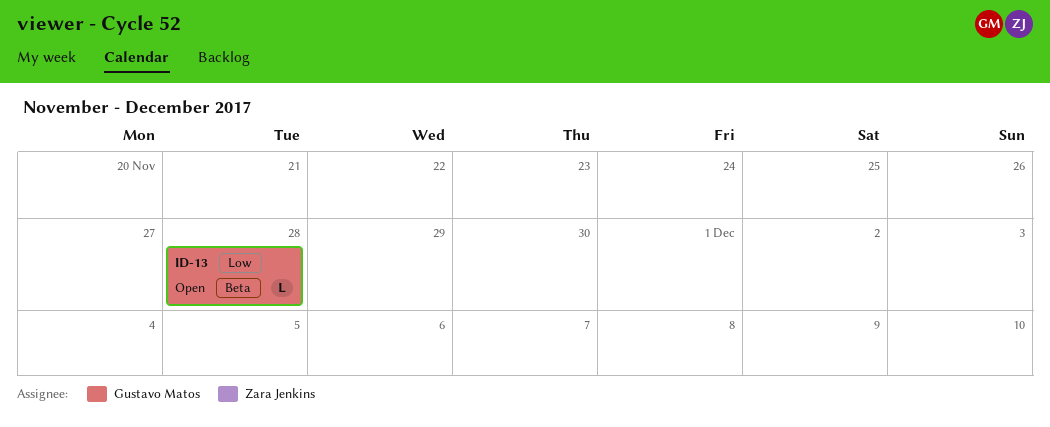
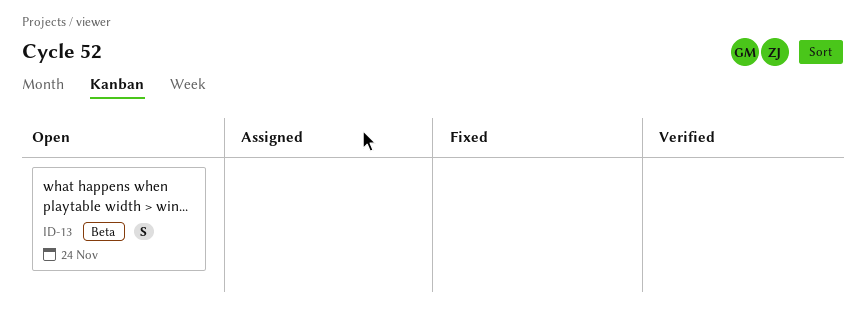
ID-13, estimate: L -> S
ID-13, due: Nov 28 -> Nov 24

